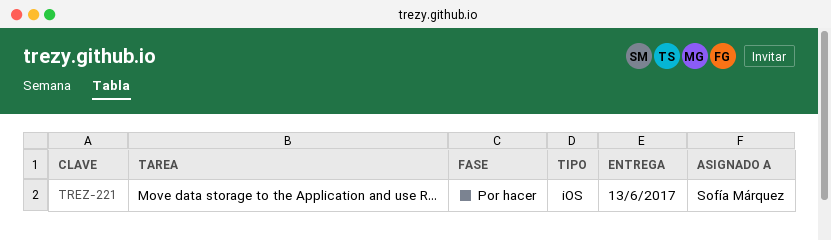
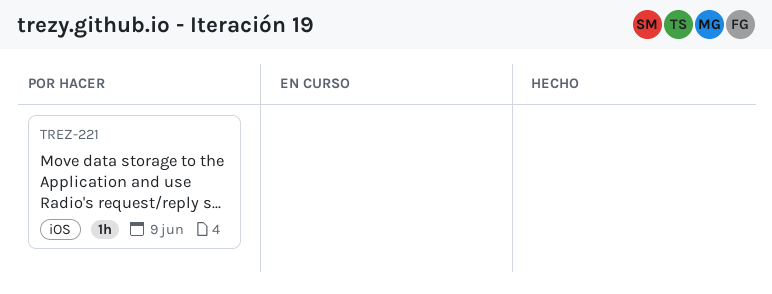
TREZ-221, due: Jun 13 -> Jun 9

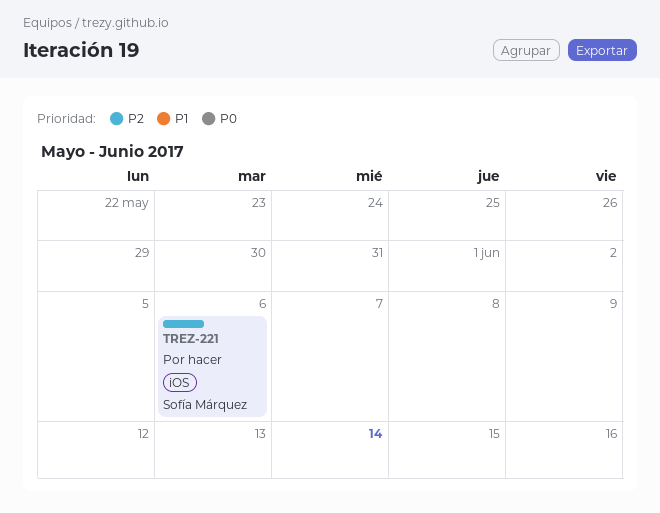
TREZ-221, due: Jun 9 -> Jun 6

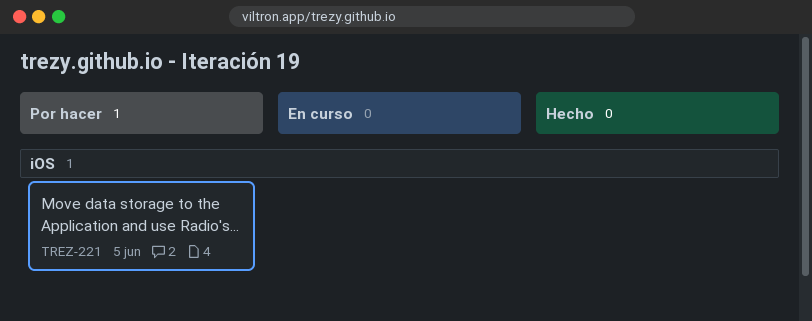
TREZ-221, due: Jun 6 -> Jun 5

